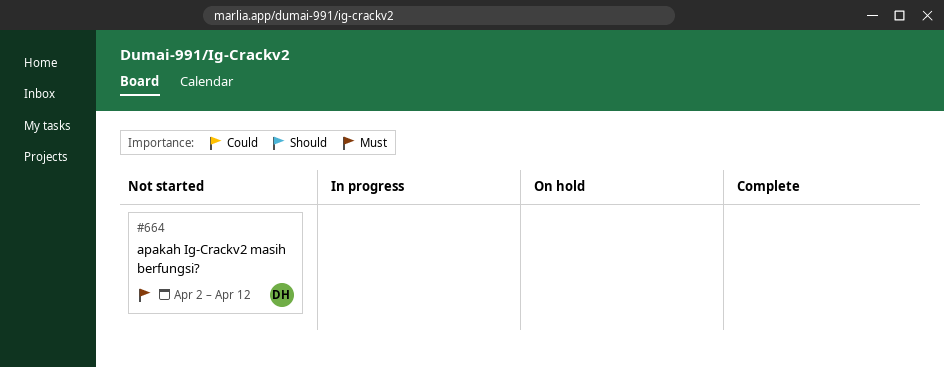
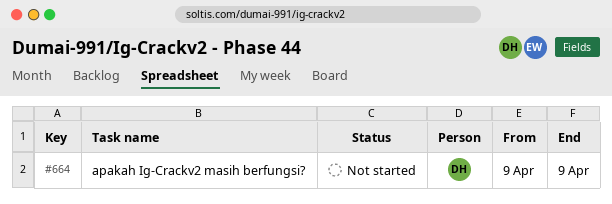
#664, start: Apr 2 -> Apr 9
#664, due: Apr 12 -> Apr 9

